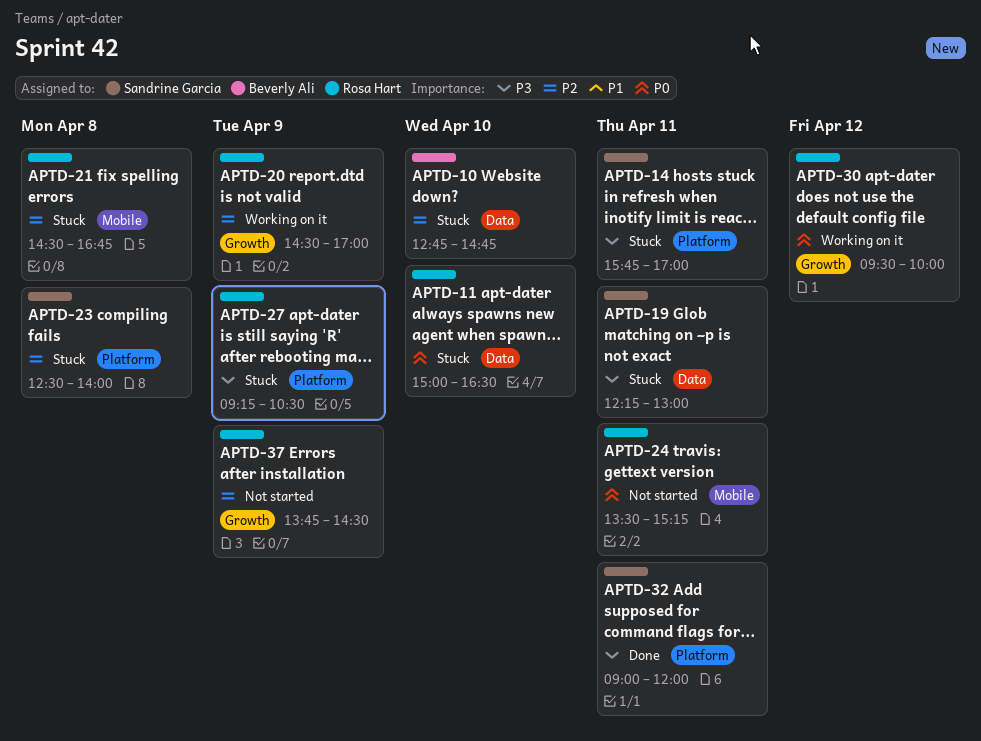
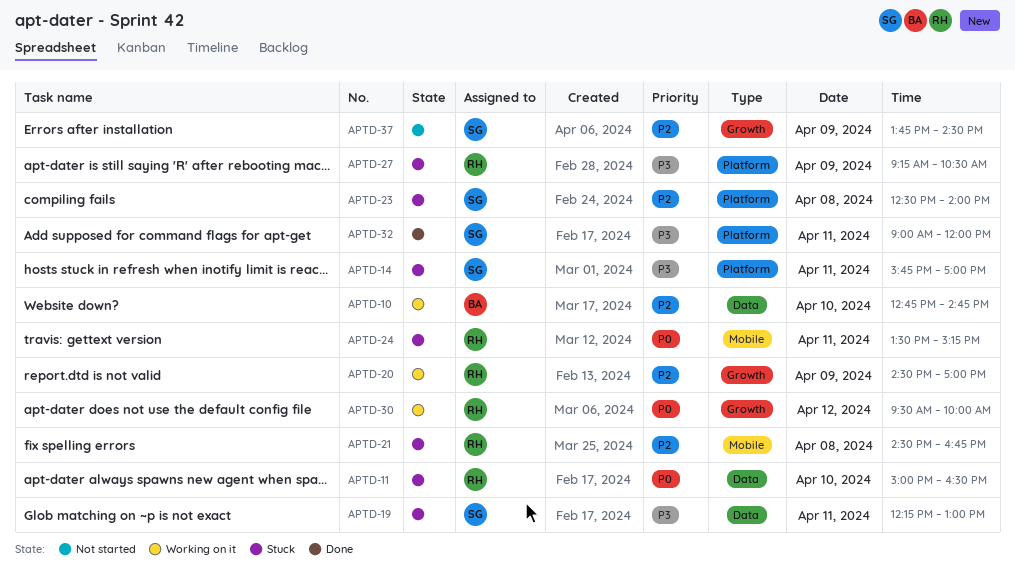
APTD-10, status: Stuck -> Working on it
APTD-24, status: Not started -> Stuck
APTD-37, owner: Rosa Hart -> Sandrine Garcia

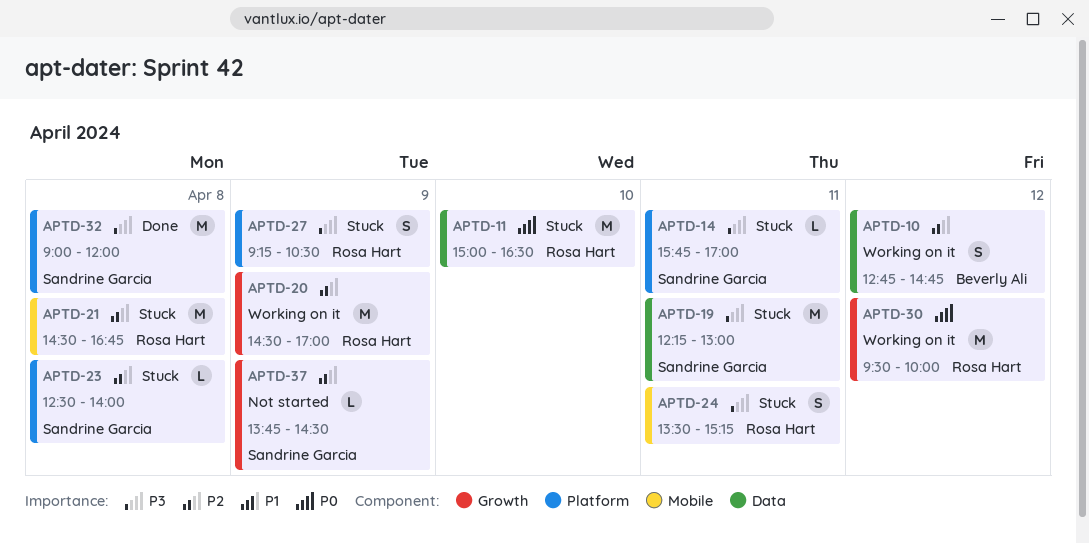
APTD-10, day: Apr 10 -> Apr 12
APTD-24, priority: P0 -> P3
APTD-32, day: Apr 11 -> Apr 8

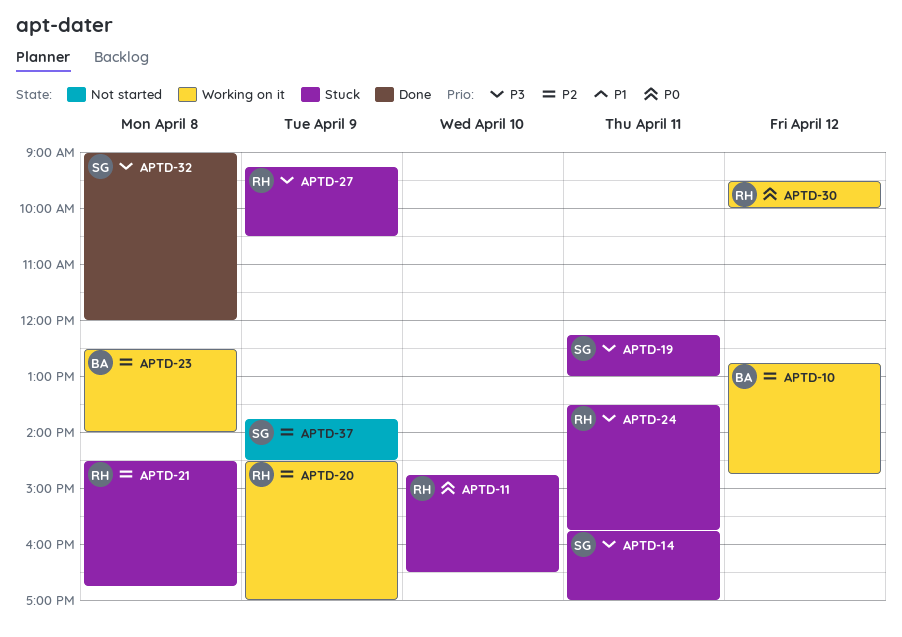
APTD-11, begins: 15:00 -> 14:45
APTD-23, status: Stuck -> Working on it
APTD-23, owner: Sandrine Garcia -> Beverly Ali
APTD-24, ends: 15:15 -> 15:45

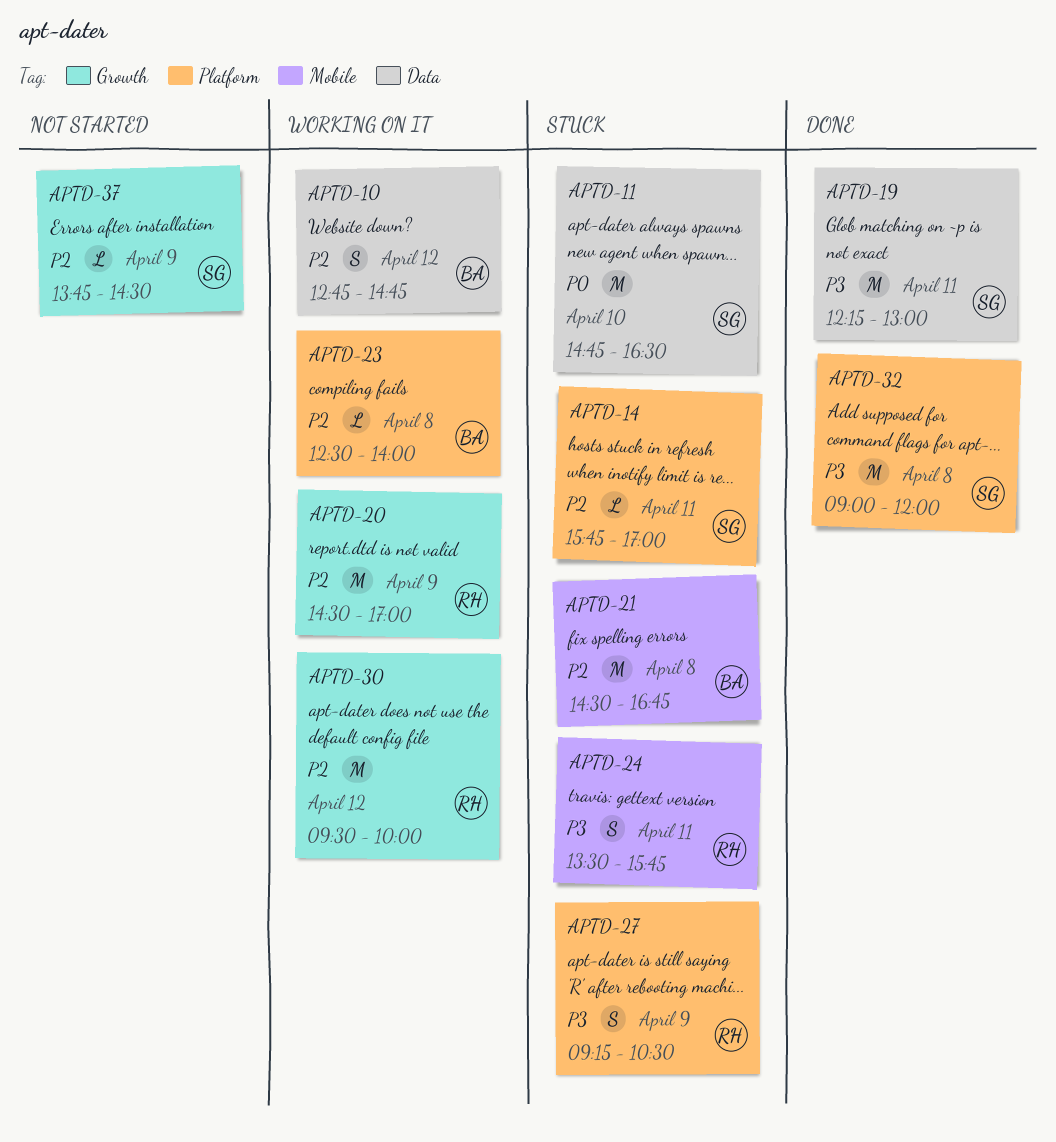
APTD-11, owner: RH -> SG
APTD-14, priority: P3 -> P2
APTD-19, status: Stuck -> Done
APTD-21, owner: RH -> BA
APTD-30, priority: P0 -> P2

